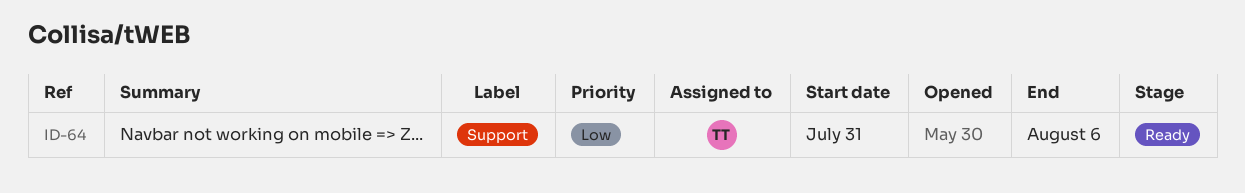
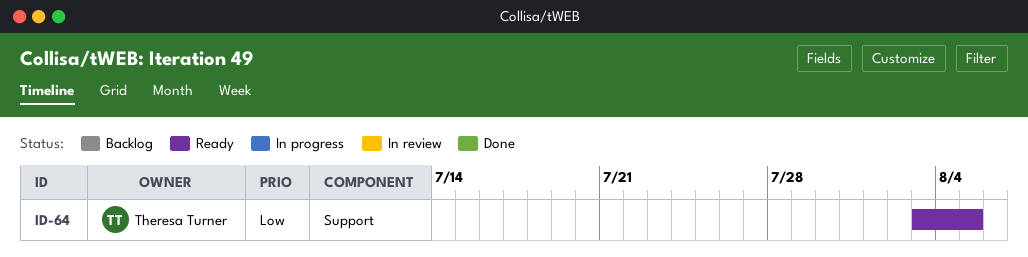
ID-64, start: Jul 31 -> Aug 3
ID-64, due: Aug 6 -> Aug 5

